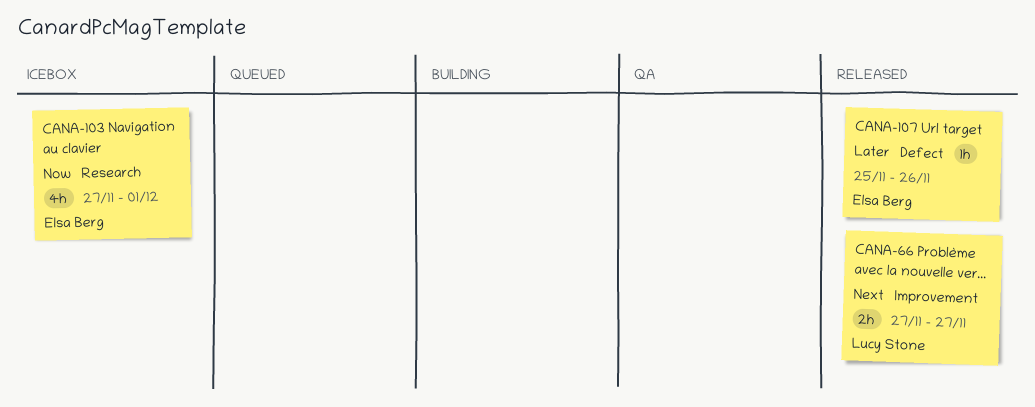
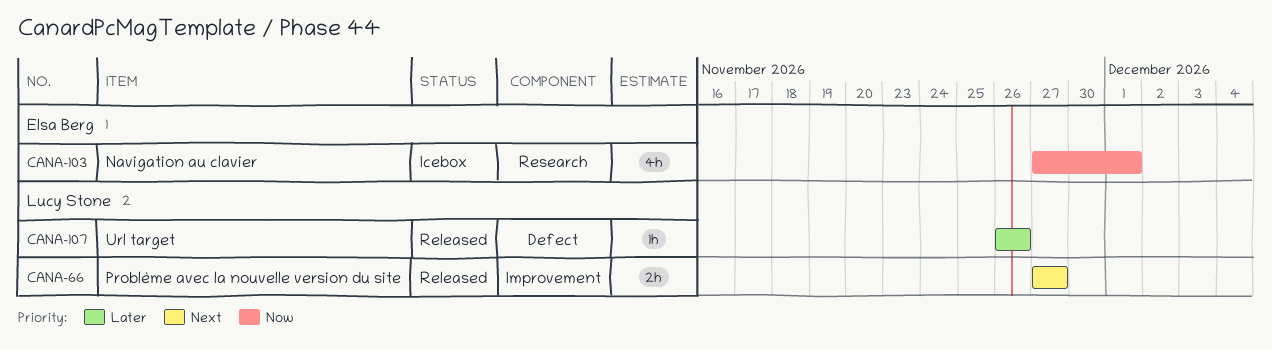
CANA-107, owner: Elsa Berg -> Lucy Stone
CANA-107, start: Nov 25 -> Nov 26

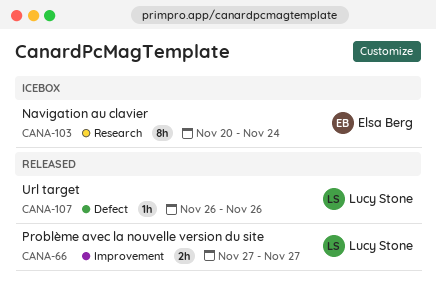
CANA-103, estimate: 4h -> 8h
CANA-103, start: Nov 27 -> Nov 20
CANA-103, due: Dec 1 -> Nov 24

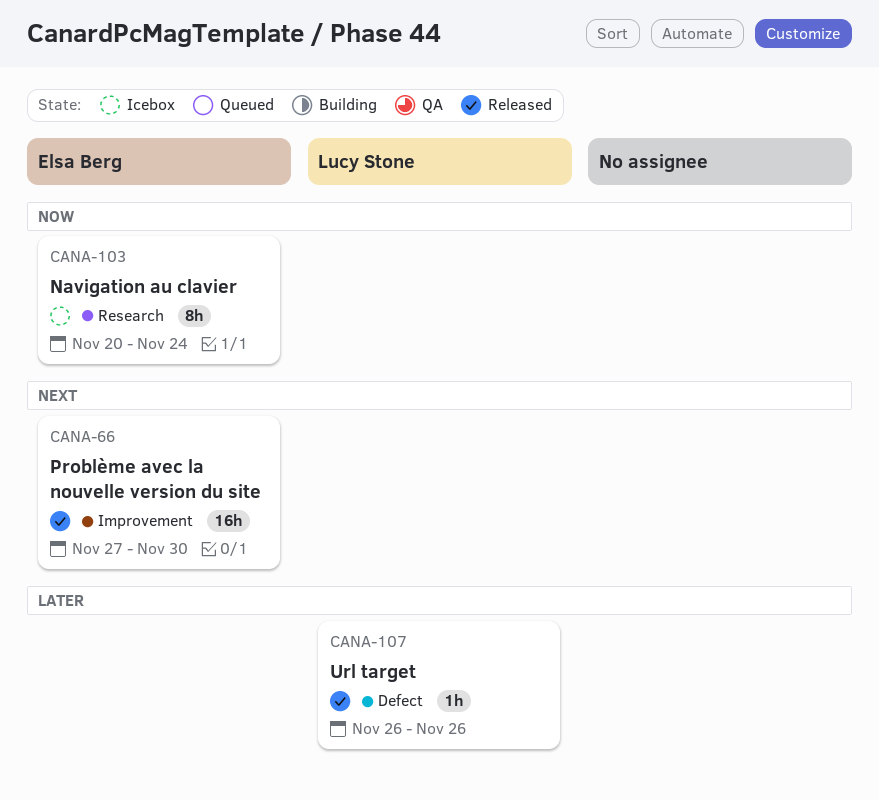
CANA-66, owner: Lucy Stone -> Elsa Berg
CANA-66, estimate: 2h -> 16h
CANA-66, due: Nov 27 -> Nov 30

